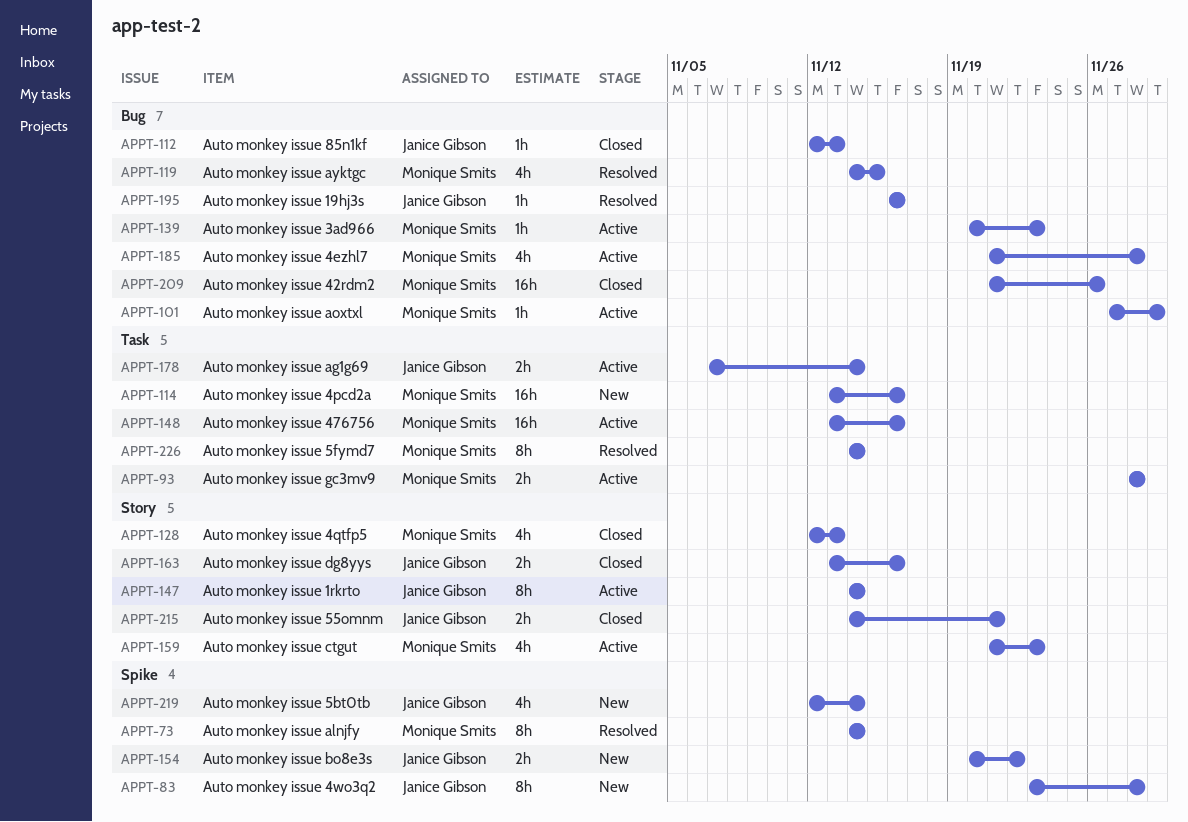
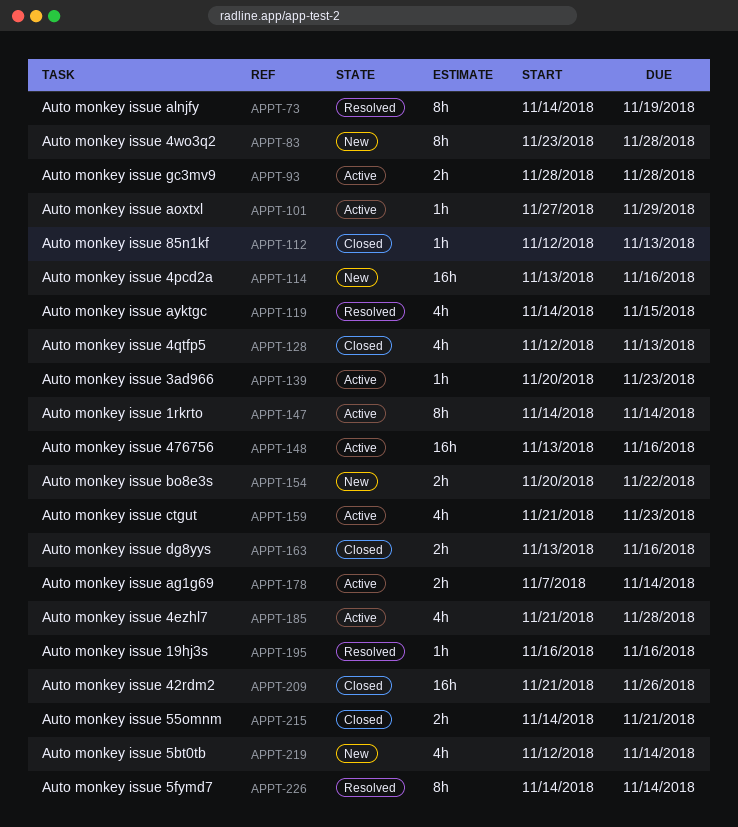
APPT-73, due: Nov 14 -> Nov 19

